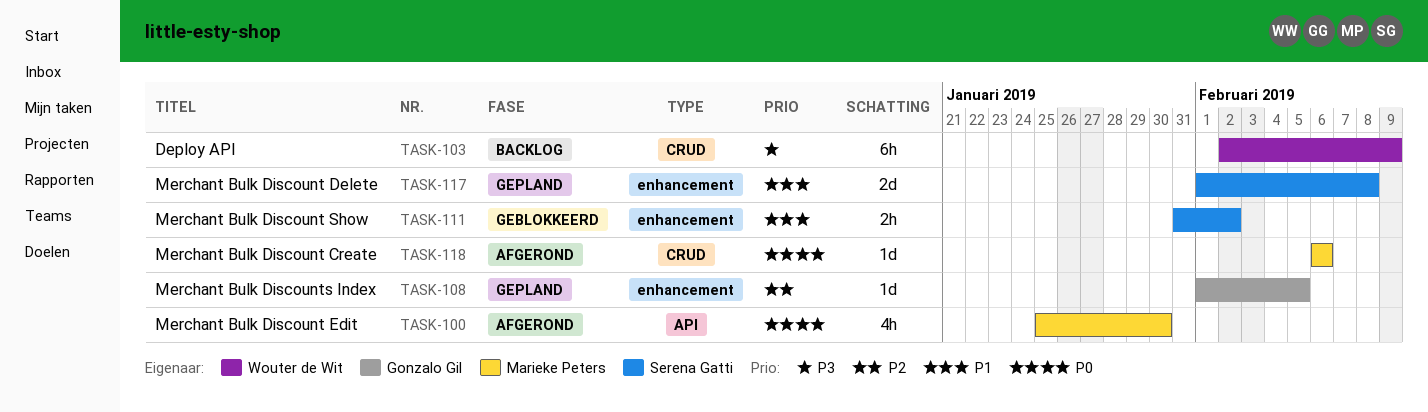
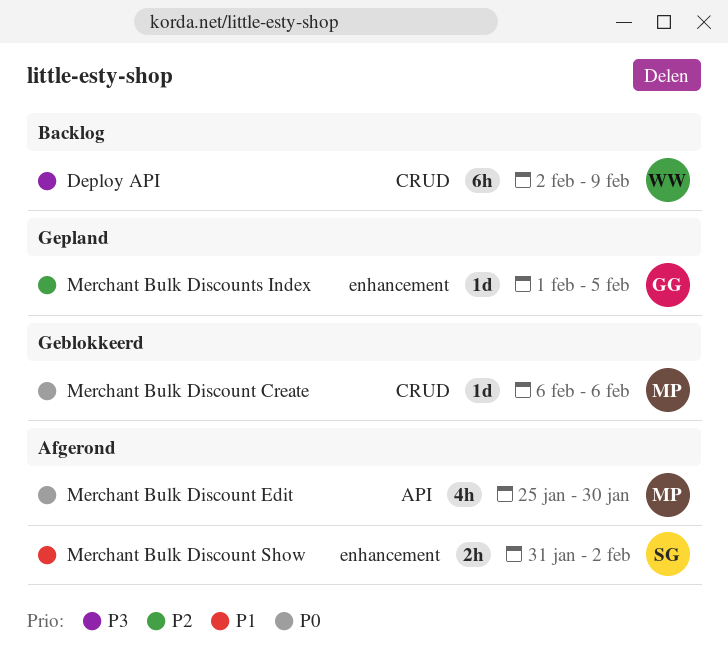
Merchant Bulk Discount Create, status: Afgerond -> Geblokkeerd
Merchant Bulk Discount Delete: present -> none
Merchant Bulk Discount Show, status: Geblokkeerd -> Afgerond

